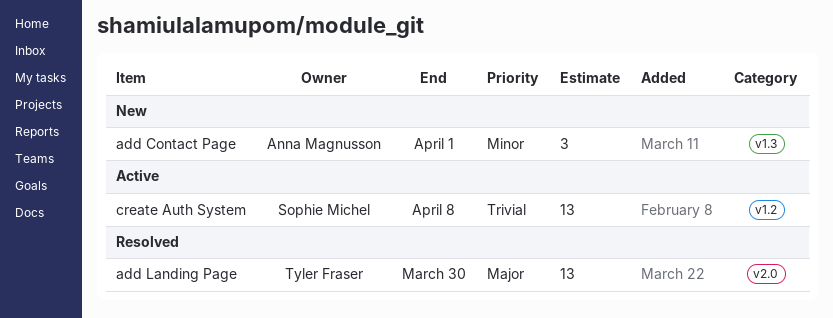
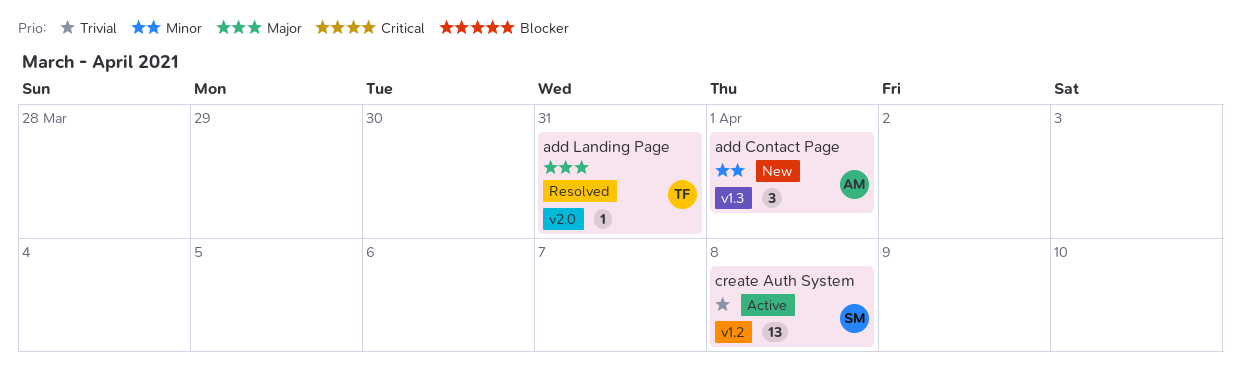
add Landing Page, estimate: 13 -> 1
add Landing Page, due: Mar 30 -> Mar 31

